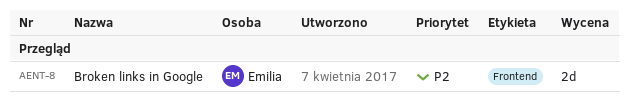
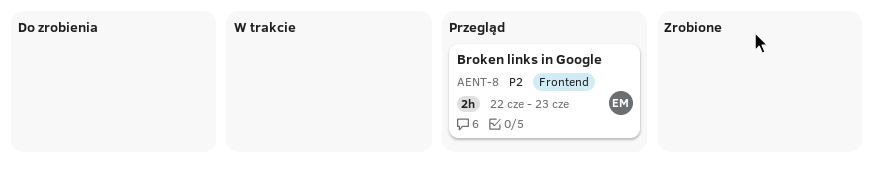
AENT-8, estimate: 2d -> 2h

